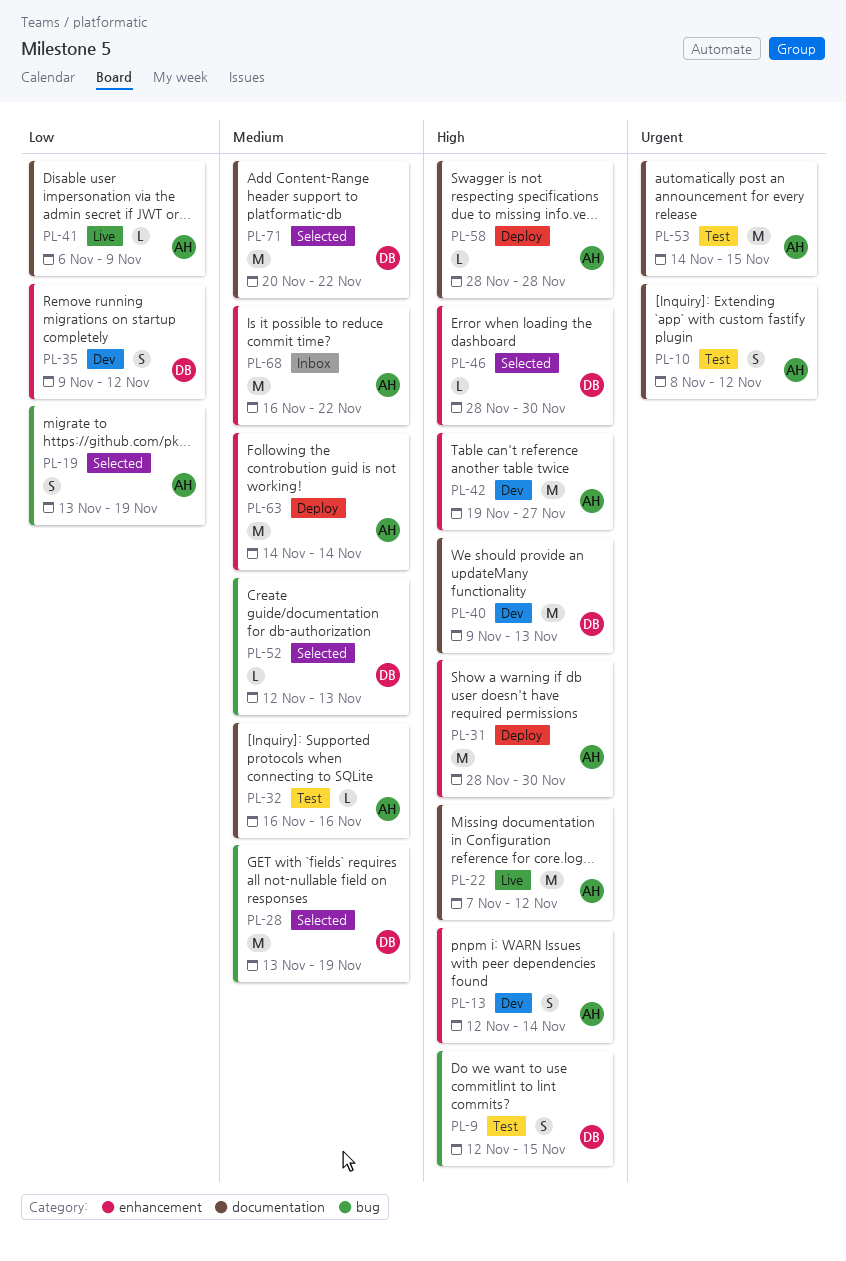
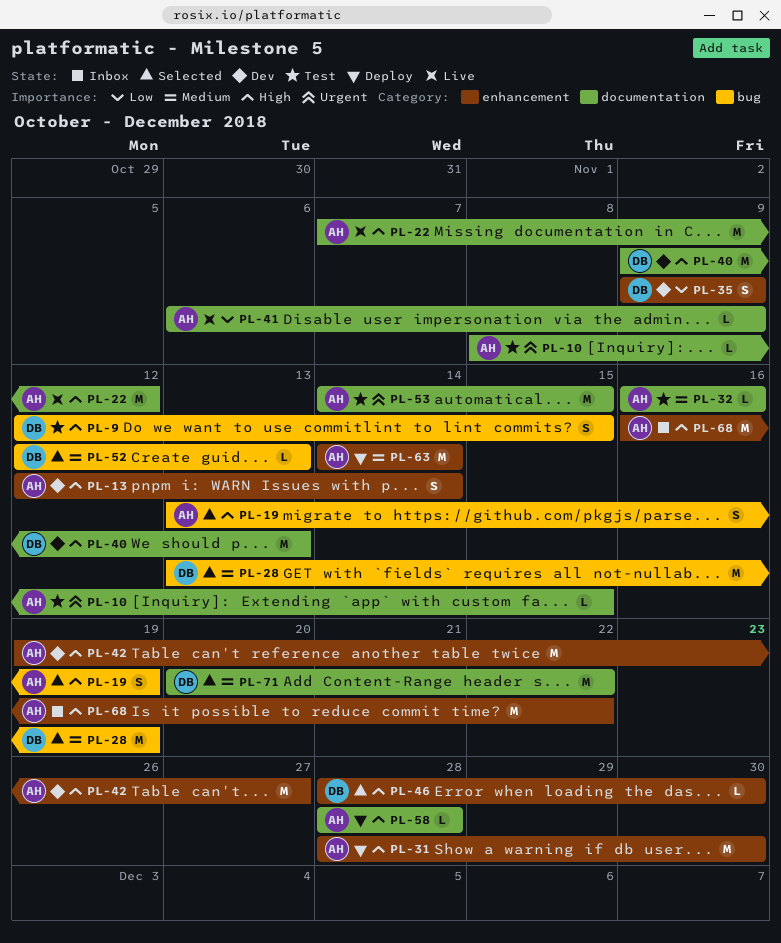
PL-10, estimate: S -> L
PL-10, due: Nov 12 -> Nov 15
PL-19, priority: Low -> High
PL-35, due: Nov 12 -> Nov 9
PL-68, priority: Medium -> High

